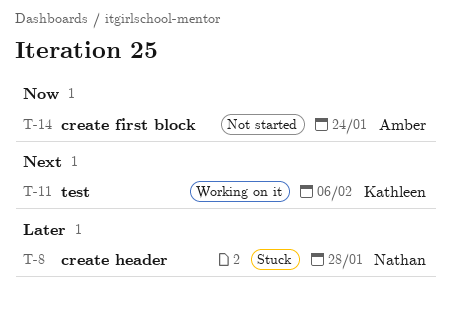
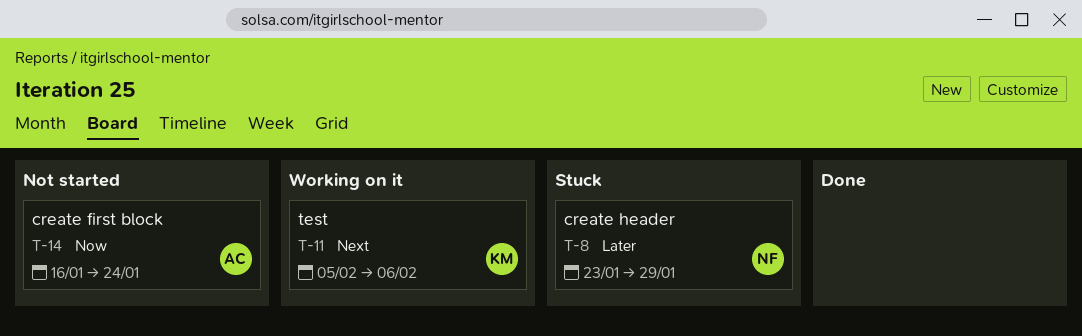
T-8, due: Jan 28 -> Jan 29

